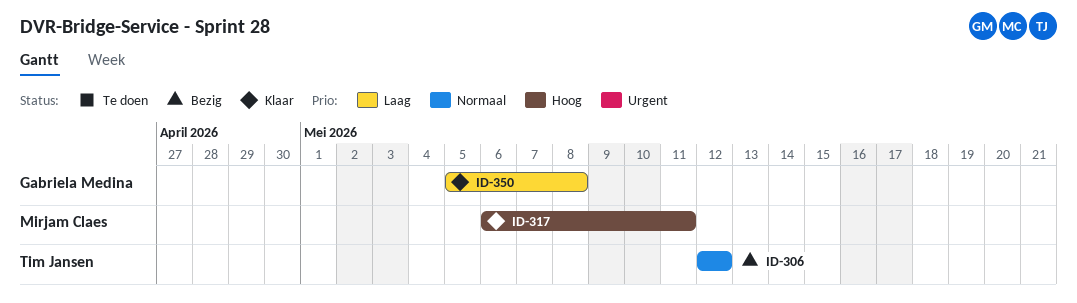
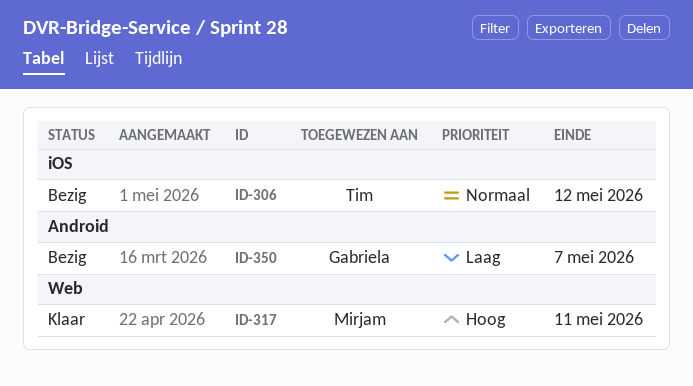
ID-350, status: Klaar -> Bezig
ID-350, due: May 8 -> May 7

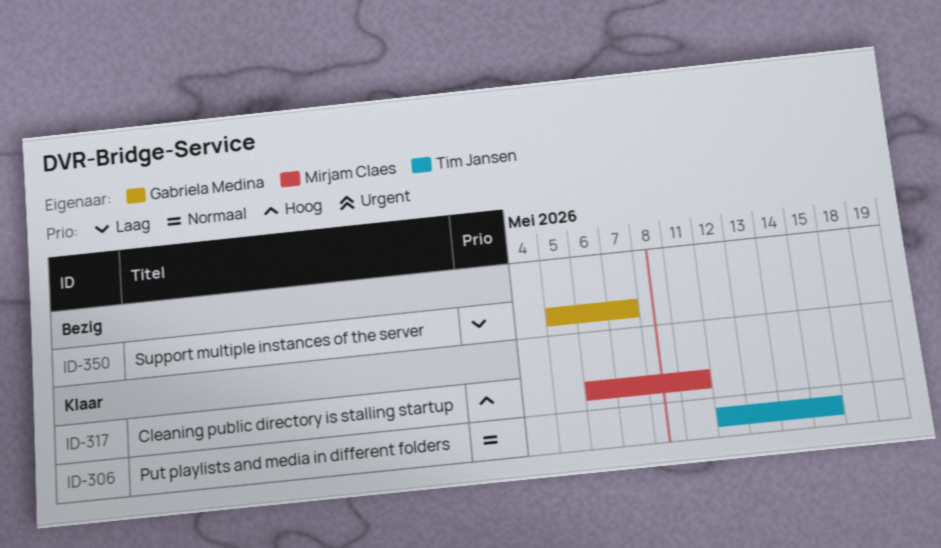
ID-306, status: Bezig -> Klaar
ID-306, due: May 12 -> May 15

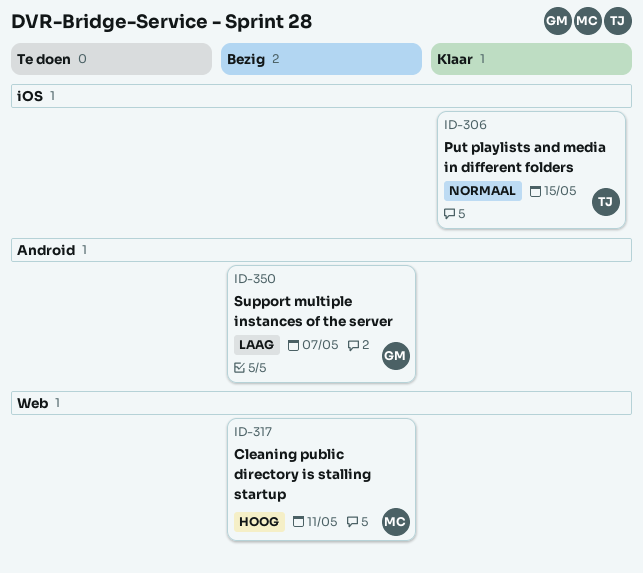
ID-317, status: Klaar -> Bezig

